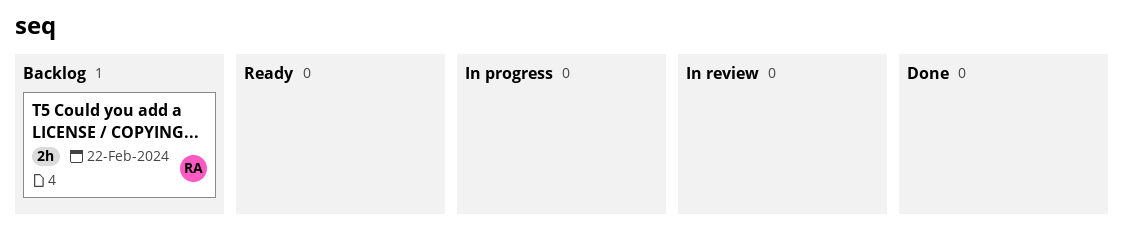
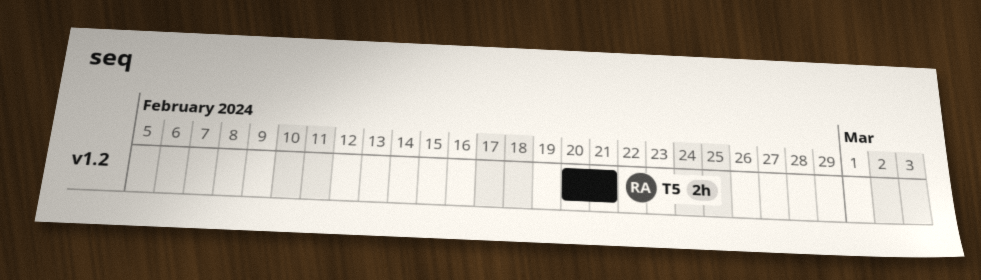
T5, due: Feb 22 -> Feb 21

